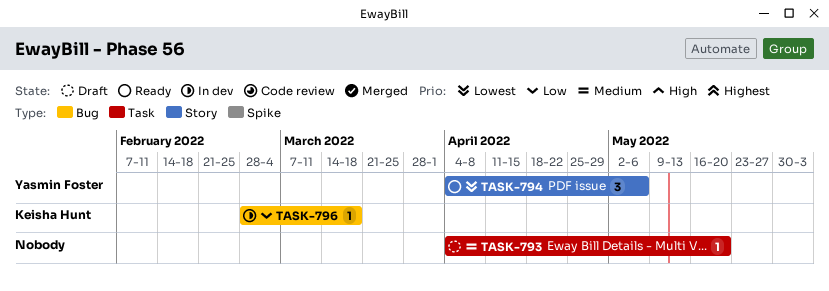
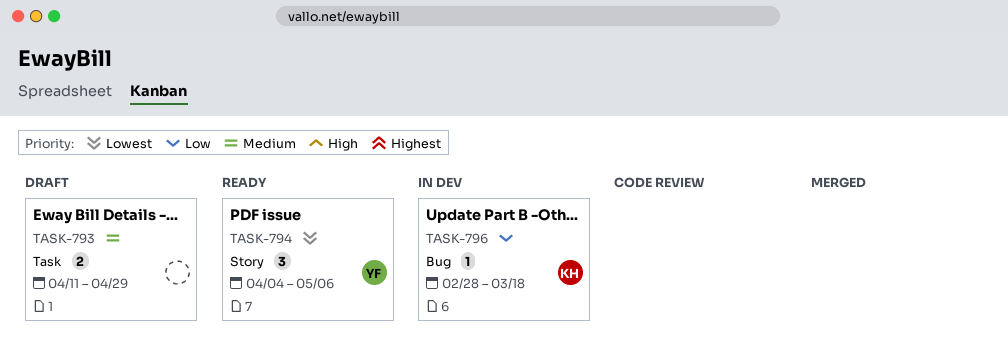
TASK-793, estimate: 1 -> 2
TASK-793, start: Apr 4 -> Apr 11
TASK-793, due: May 20 -> Apr 29

